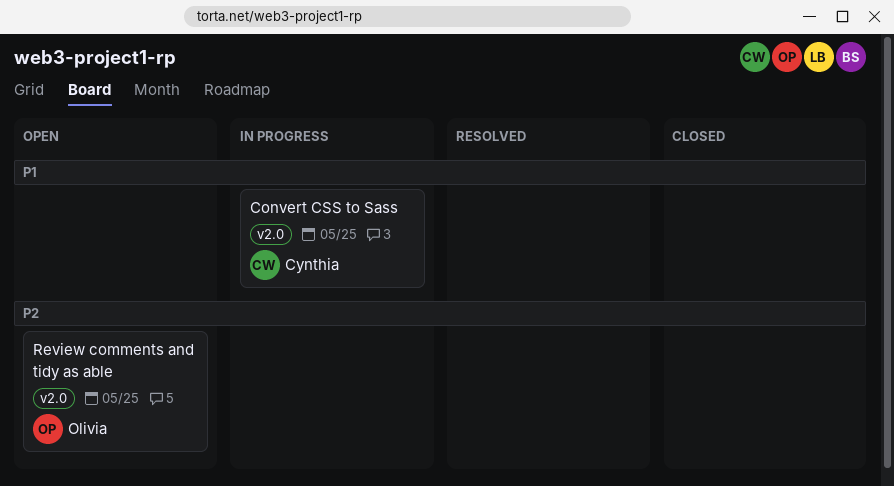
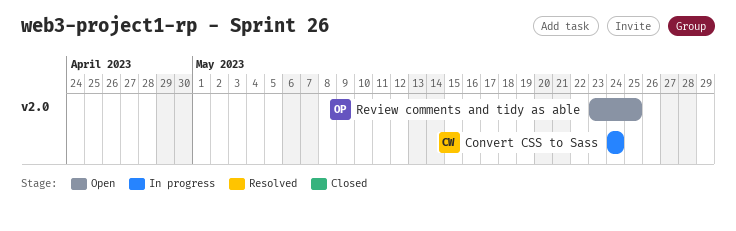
Convert CSS to Sass, due: May 25 -> May 24

